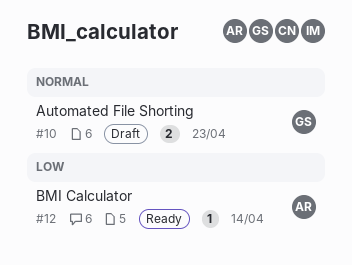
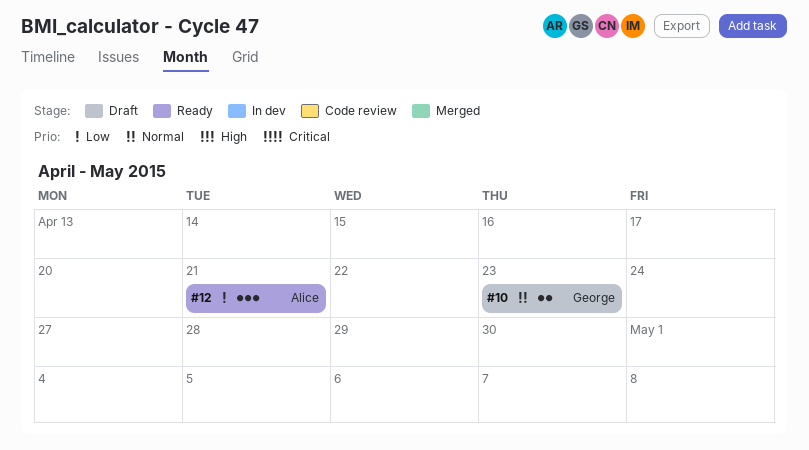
#12, estimate: 1 -> 3
#12, due: Apr 14 -> Apr 21

